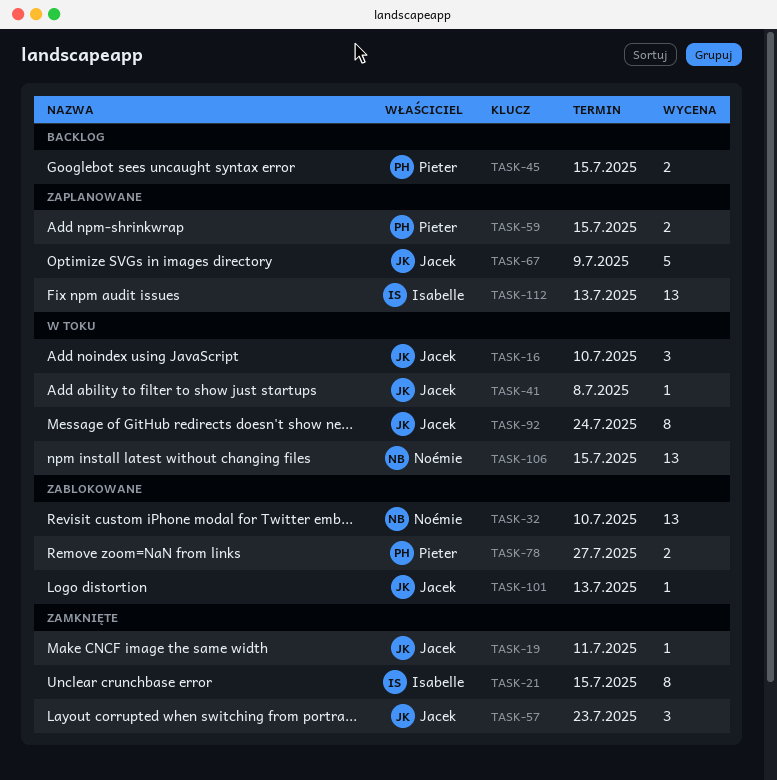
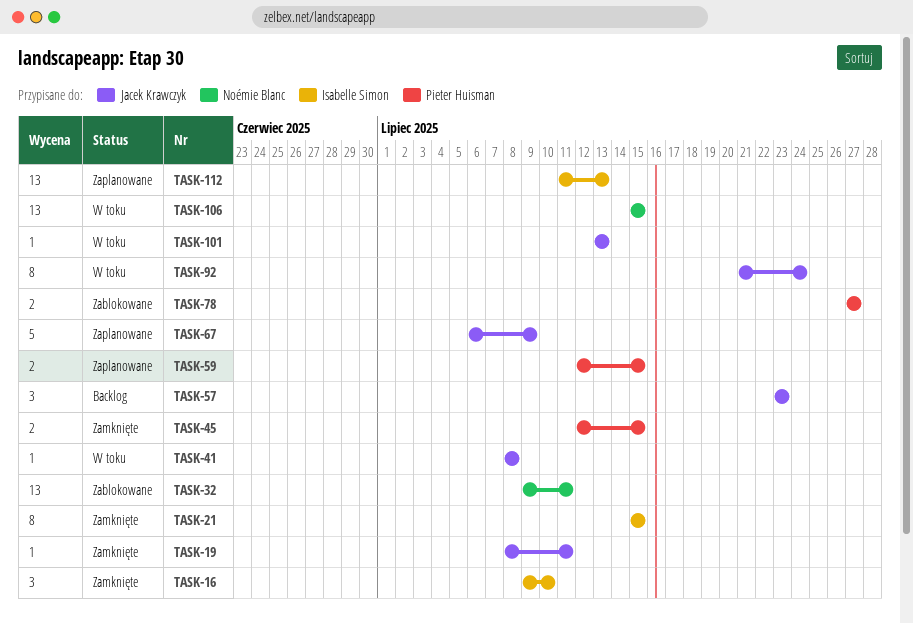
TASK-16, status: W toku -> Zamknięte
TASK-16, owner: Jacek Krawczyk -> Isabelle Simon
TASK-32, due: Jul 10 -> Jul 11
TASK-45, status: Backlog -> Zamknięte
TASK-57, status: Zamknięte -> Backlog
TASK-101, status: Zablokowane -> W toku

